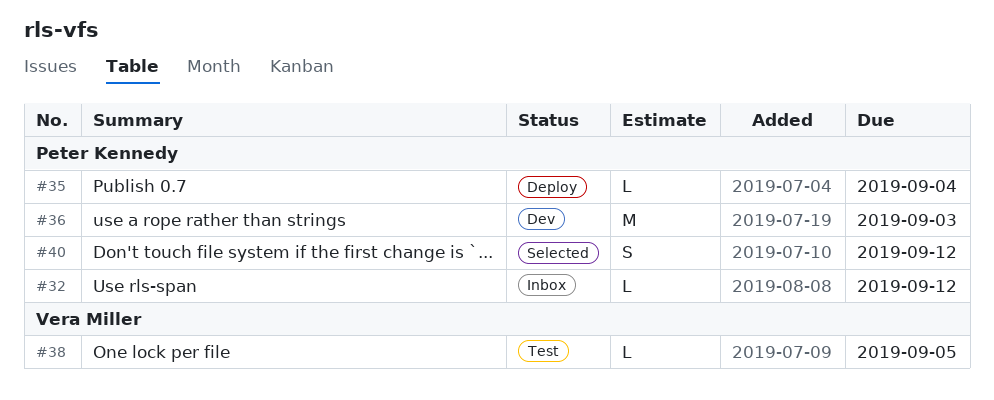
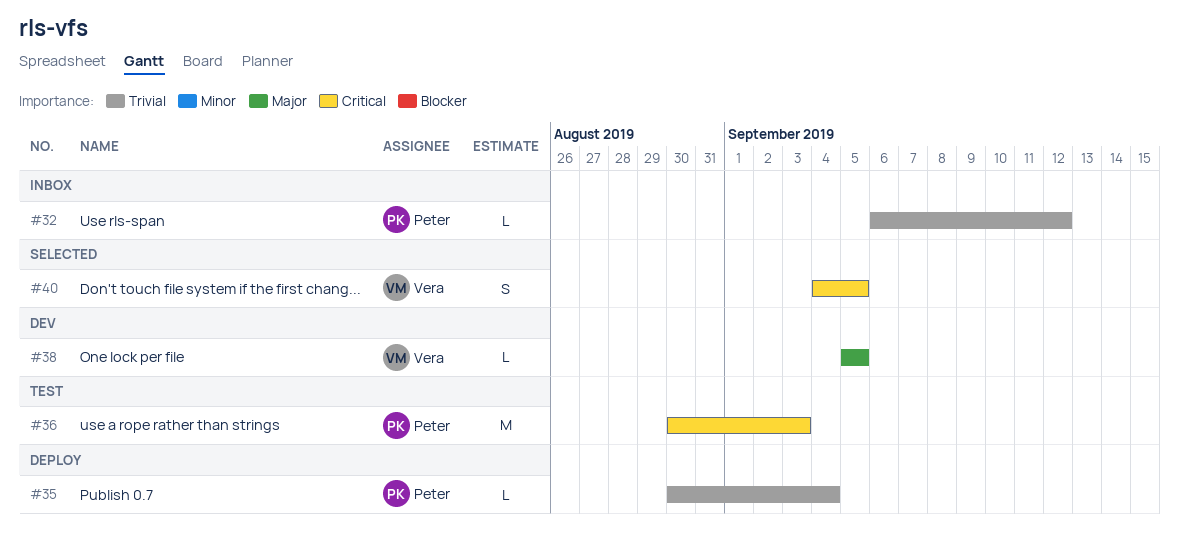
#36, status: Dev -> Test
#38, status: Test -> Dev
#40, owner: Peter Kennedy -> Vera Miller
#40, due: Sep 12 -> Sep 5

